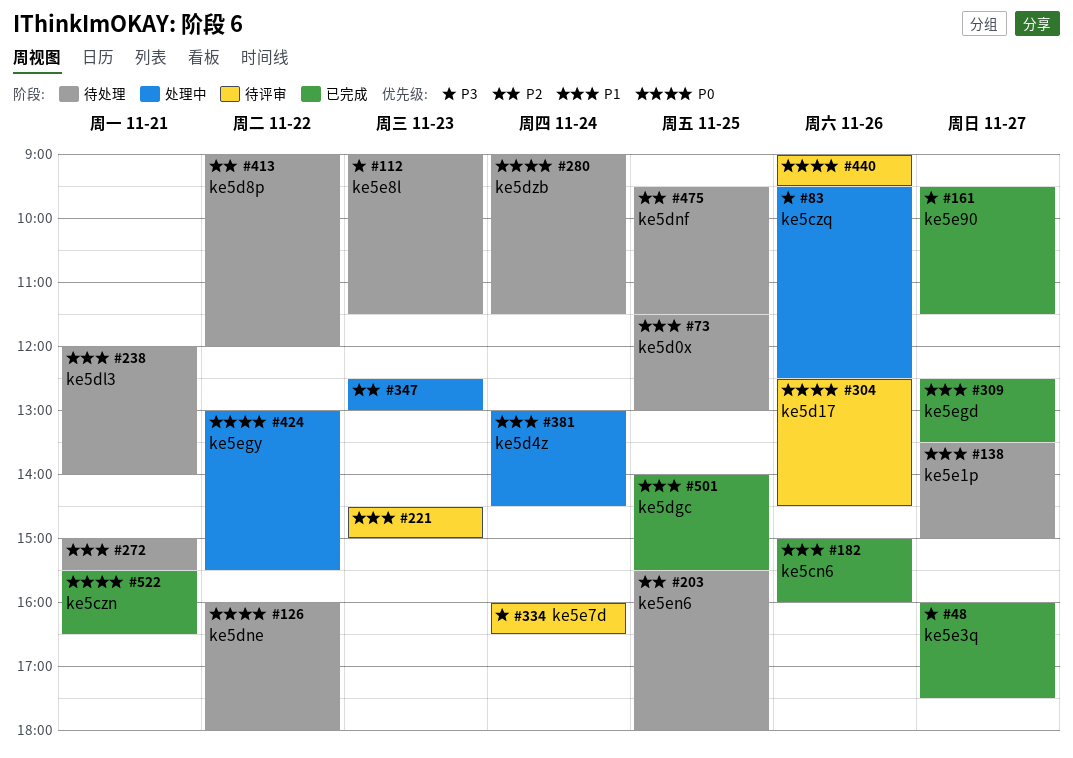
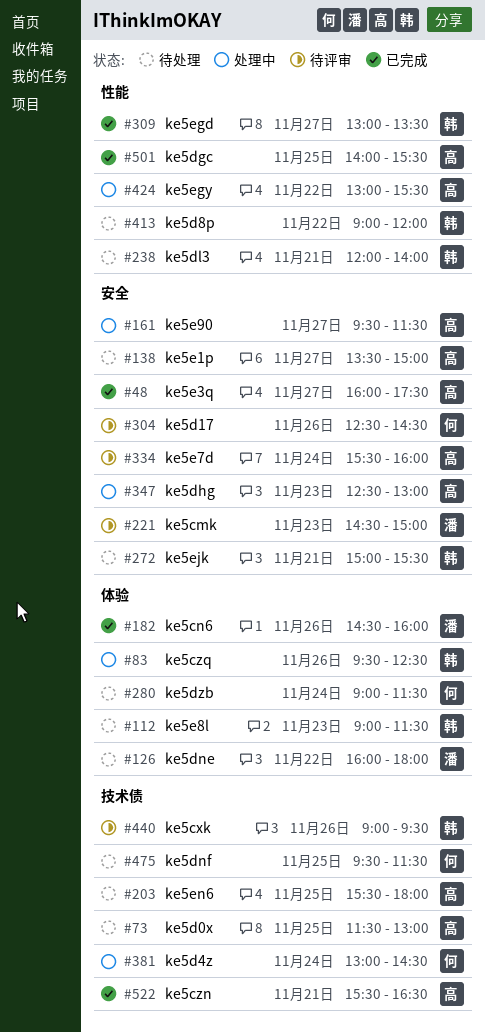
#161, status: 已完成 -> 处理中
#182, begins: 15:00 -> 14:30
#309, begins: 12:30 -> 13:00
#334, begins: 16:00 -> 15:30
#334, ends: 16:30 -> 16:00

